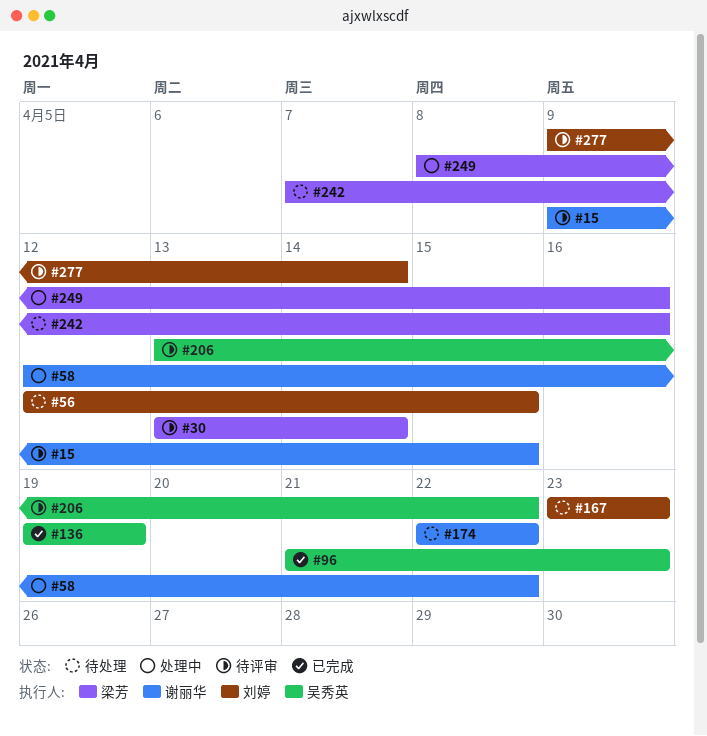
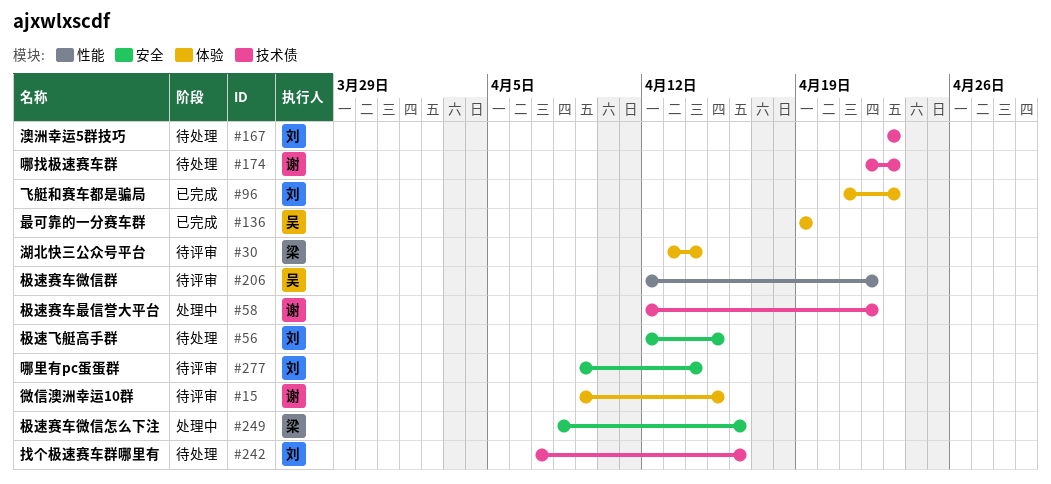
#96, owner: 吴秀英 -> 刘婷
#174, due: Apr 22 -> Apr 23
#206, start: Apr 13 -> Apr 12
#242, owner: 梁芳 -> 刘婷

